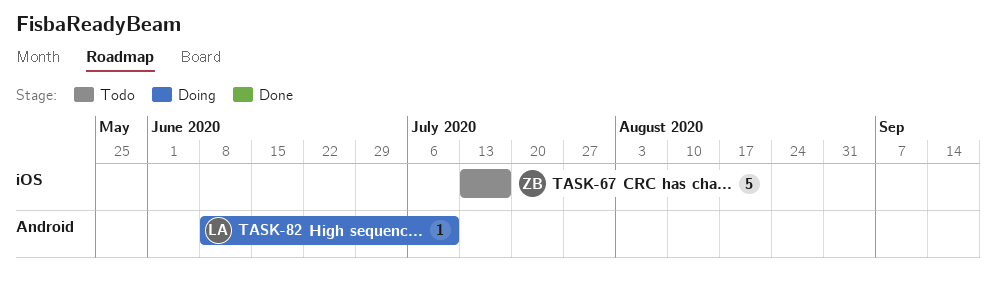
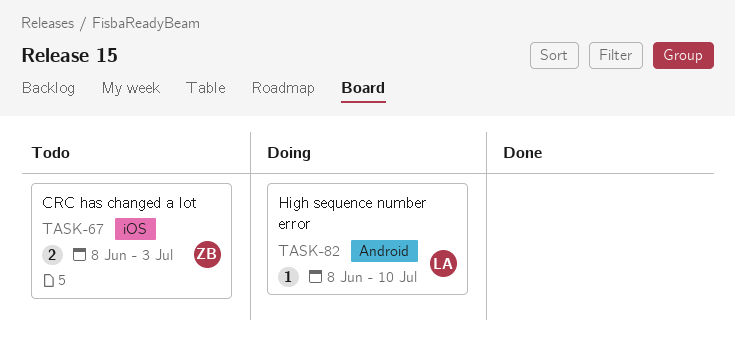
TASK-67, estimate: 5 -> 2
TASK-67, start: Jul 13 -> Jun 8
TASK-67, due: Jul 17 -> Jul 3

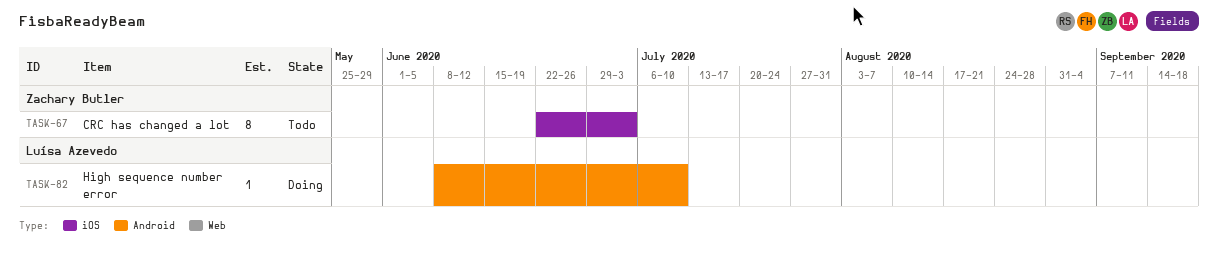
TASK-67, estimate: 2 -> 8
TASK-67, start: Jun 8 -> Jun 22

